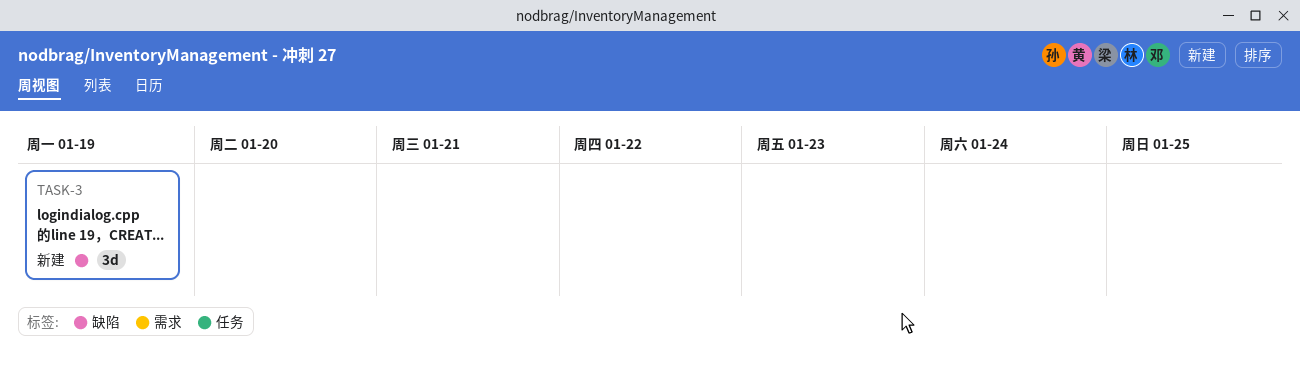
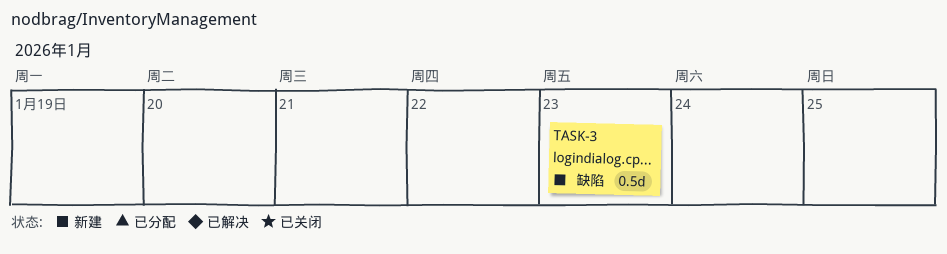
TASK-3, estimate: 3d -> 0.5d
TASK-3, due: Jan 19 -> Jan 23

